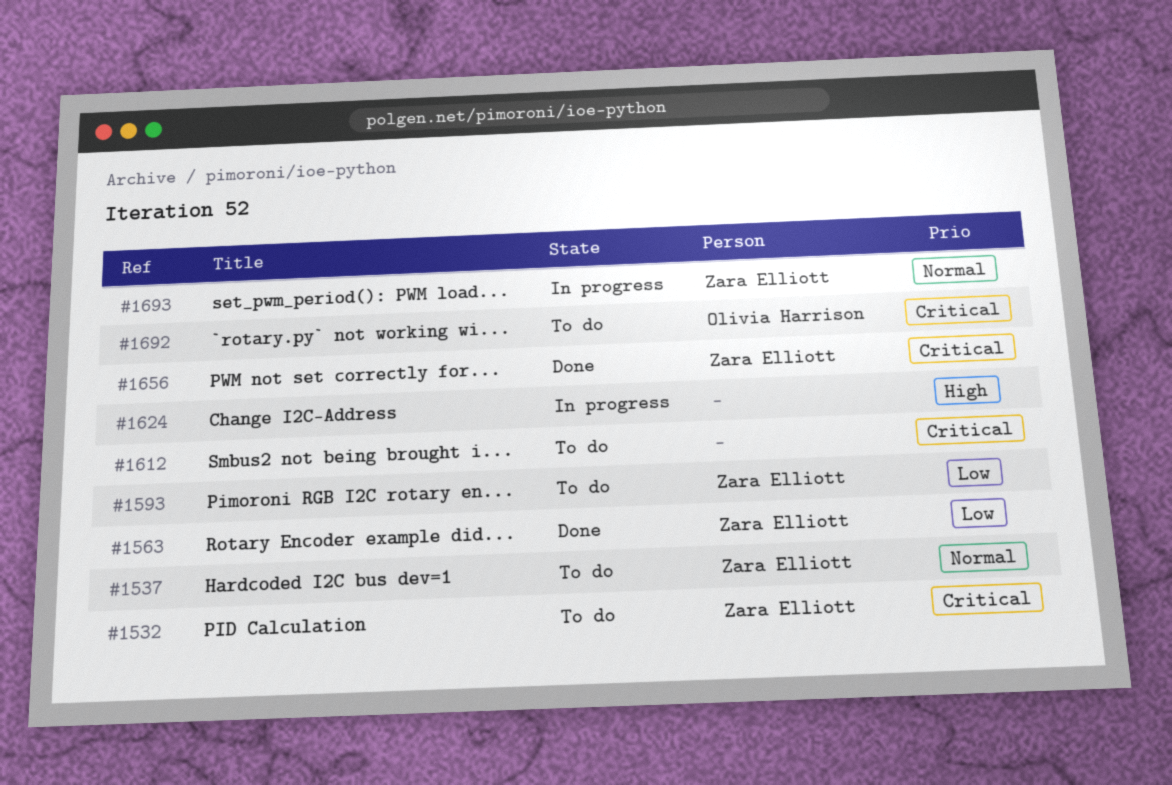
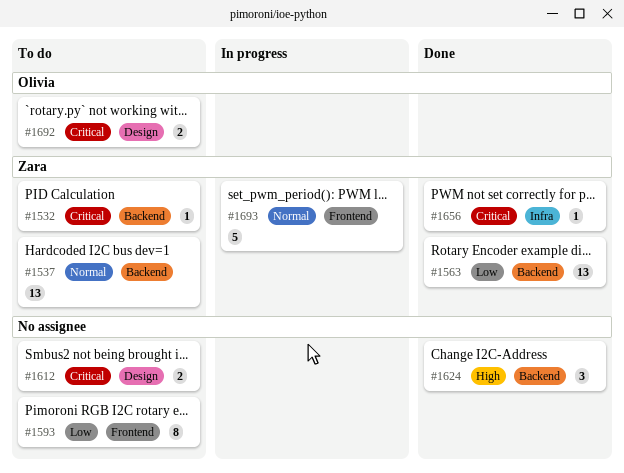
#1593, owner: Zara Elliott -> none
#1624, status: In progress -> Done

